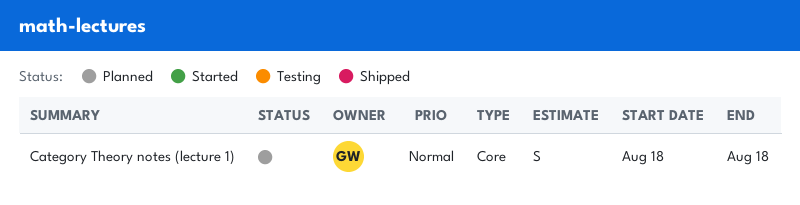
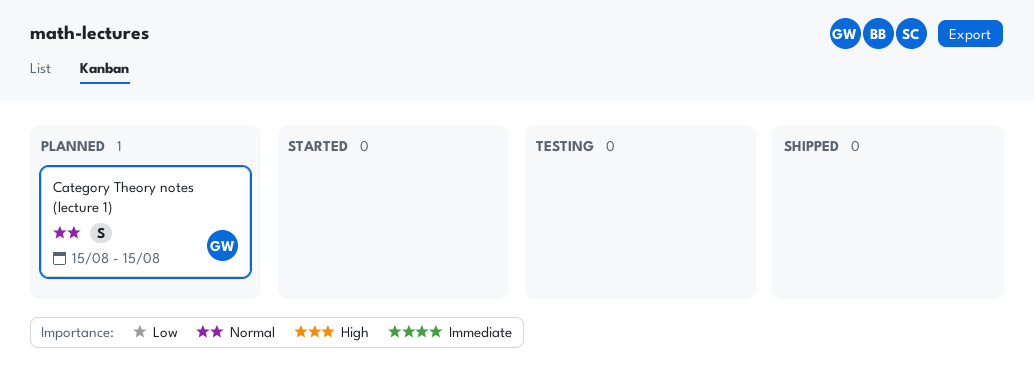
Category Theory notes (lecture 1), start: Aug 18 -> Aug 15
Category Theory notes (lecture 1), due: Aug 18 -> Aug 15

